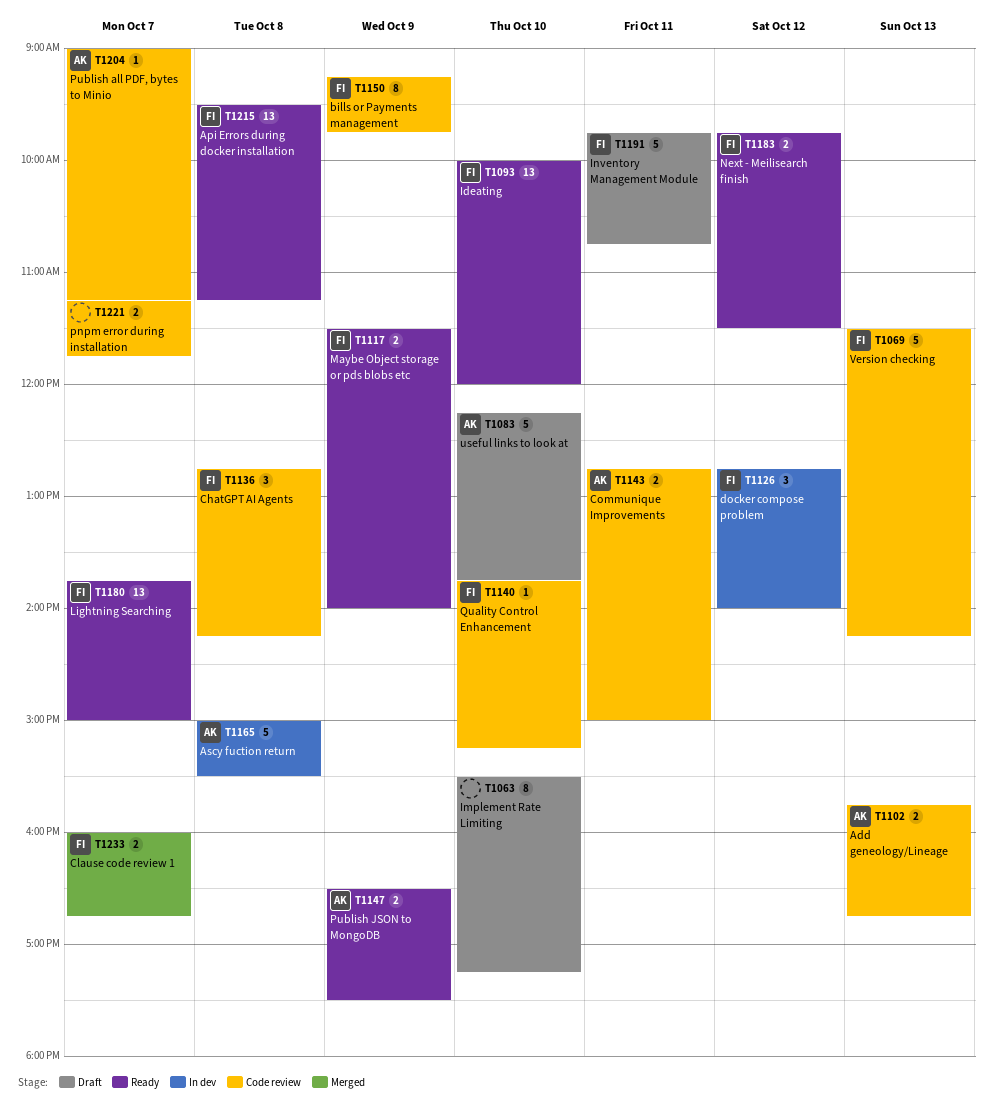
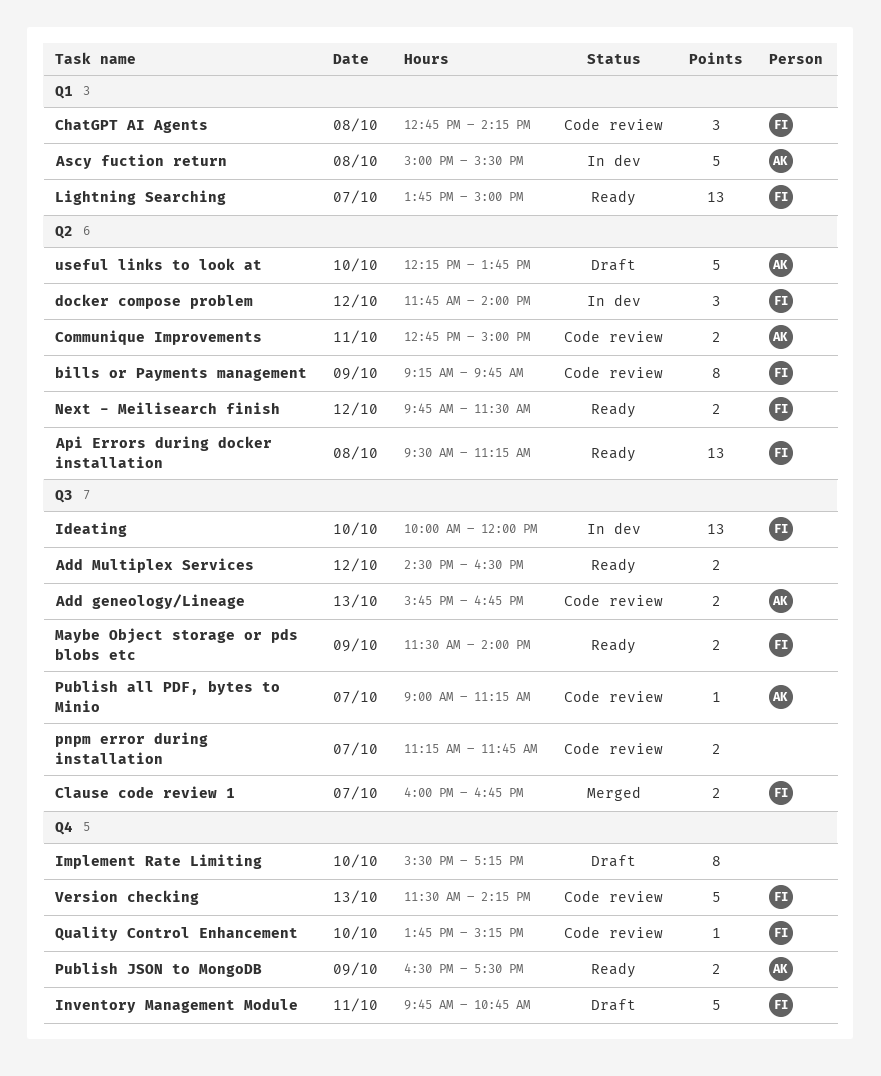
Add Multiplex Services: none -> present
docker compose problem, begins: 12:45 -> 11:45
Ideating, status: Ready -> In dev

